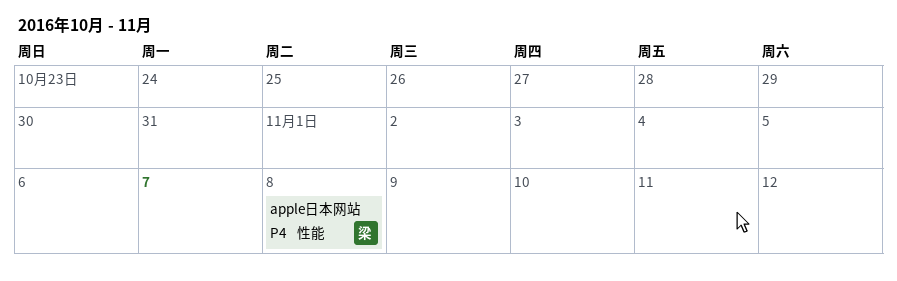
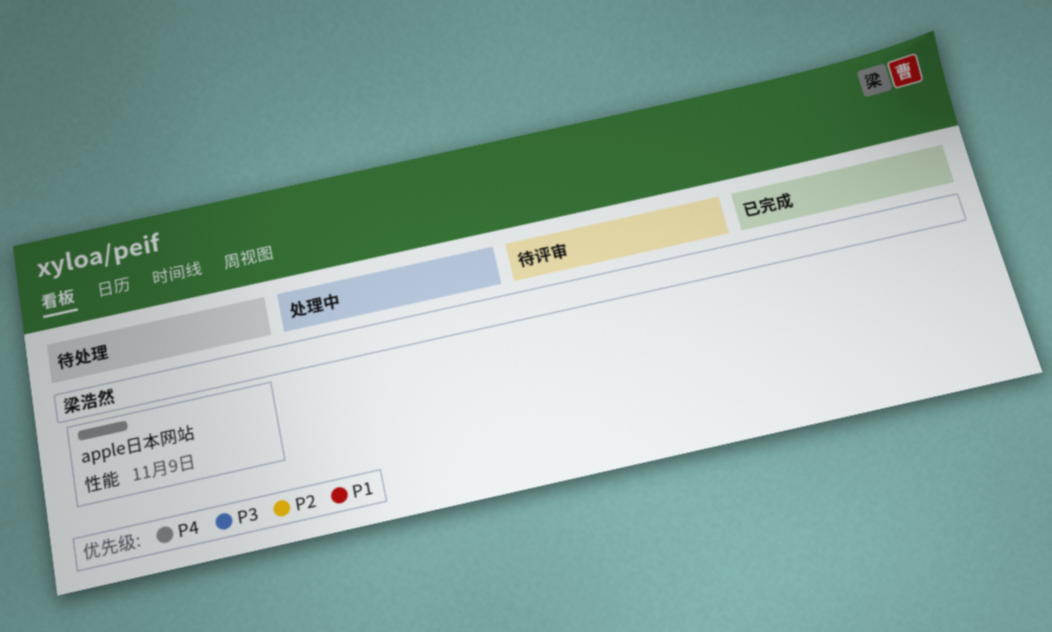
apple日本网站, due: Nov 8 -> Nov 9

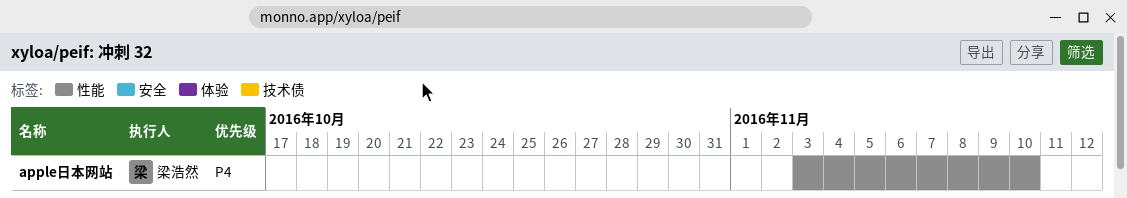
apple日本网站, due: Nov 9 -> Nov 10

